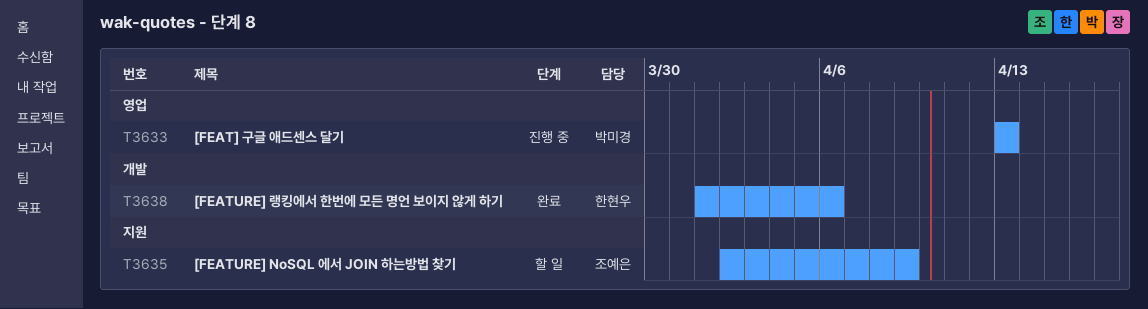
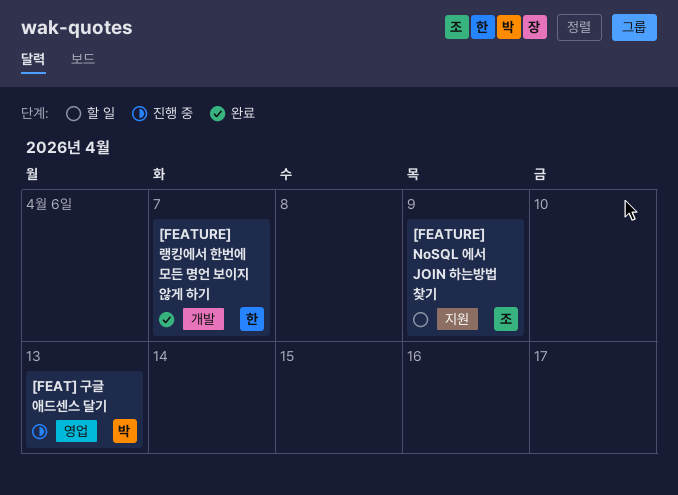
[FEATURE] 랭킹에서 한번에 모든 명언 보이지 않게 하기, due: Apr 6 -> Apr 7

